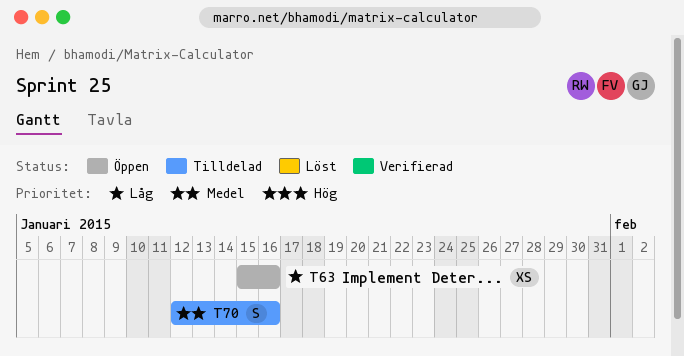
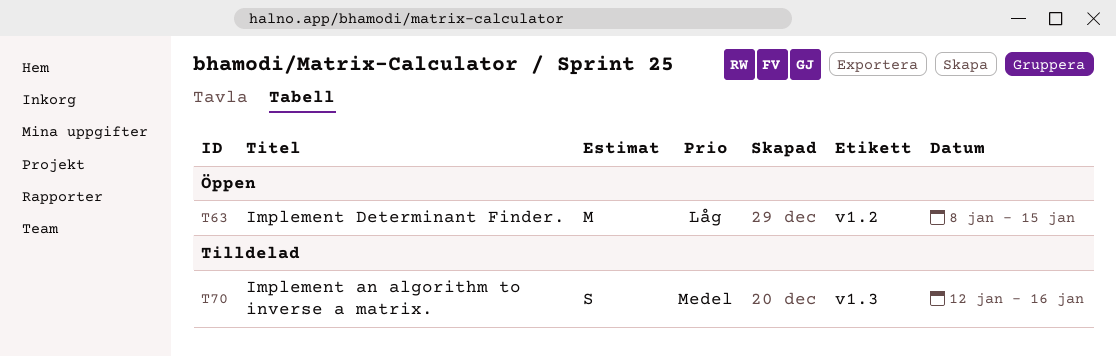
T63, estimate: XS -> M
T63, start: Jan 15 -> Jan 8
T63, due: Jan 16 -> Jan 15

